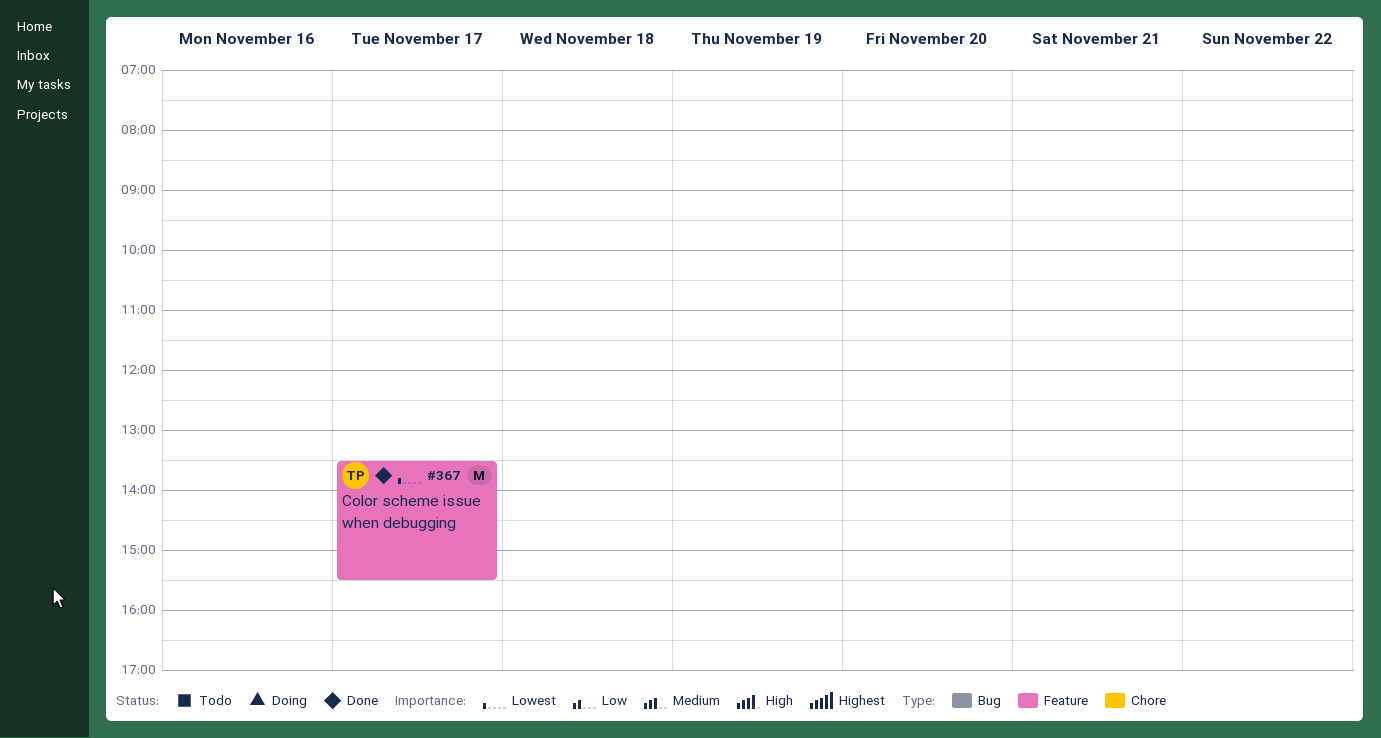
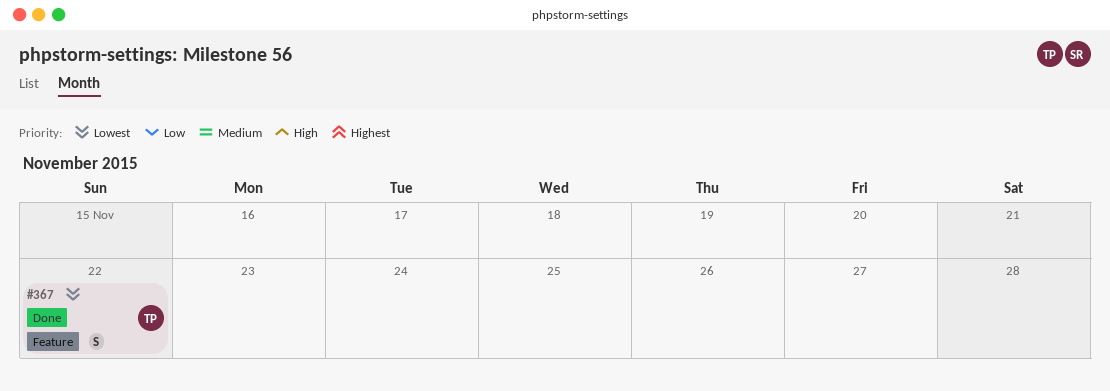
#367, estimate: M -> S
#367, day: Nov 17 -> Nov 22

